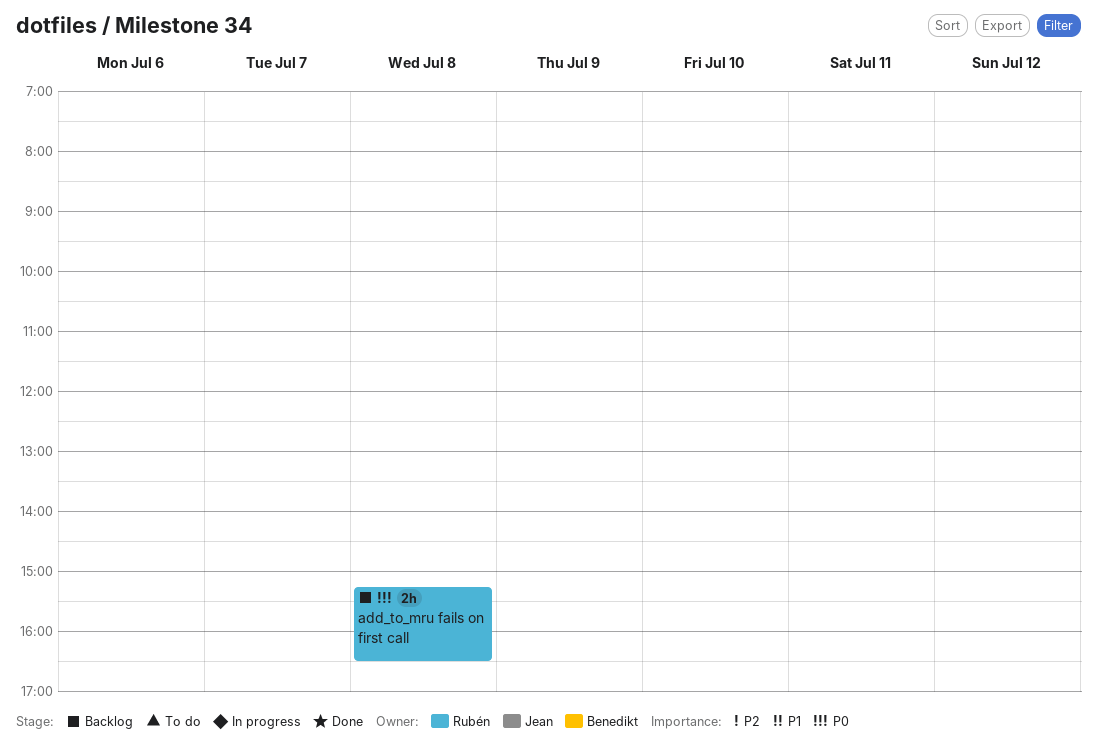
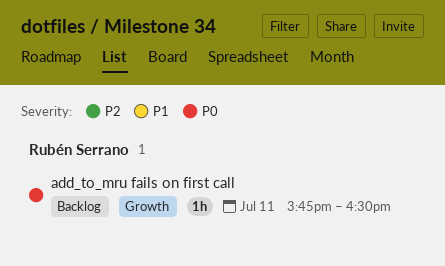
add_to_mru fails on first call, estimate: 2h -> 1h
add_to_mru fails on first call, day: Jul 8 -> Jul 11
add_to_mru fails on first call, begins: 15:15 -> 15:45

